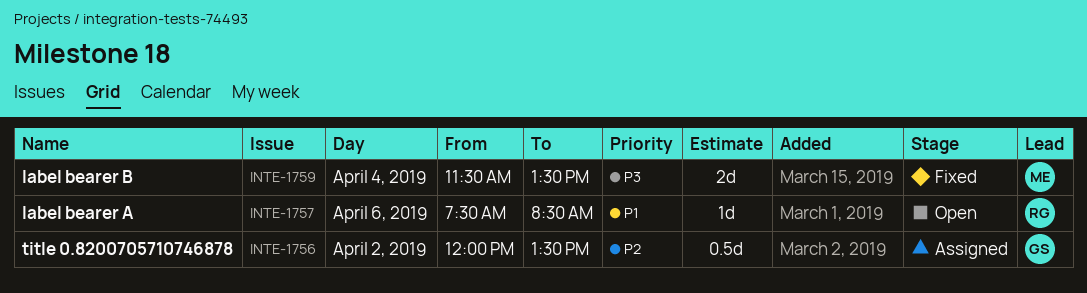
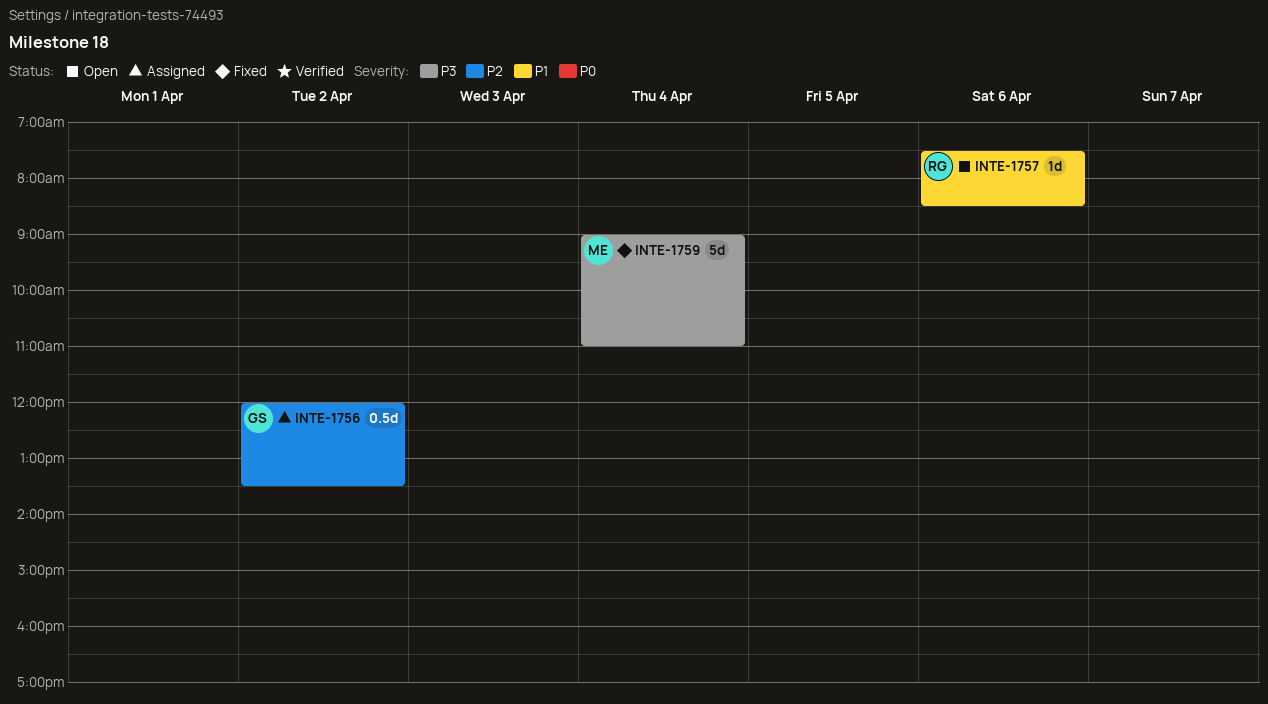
INTE-1759, estimate: 2d -> 5d
INTE-1759, begins: 11:30 -> 09:00
INTE-1759, ends: 13:30 -> 11:00

